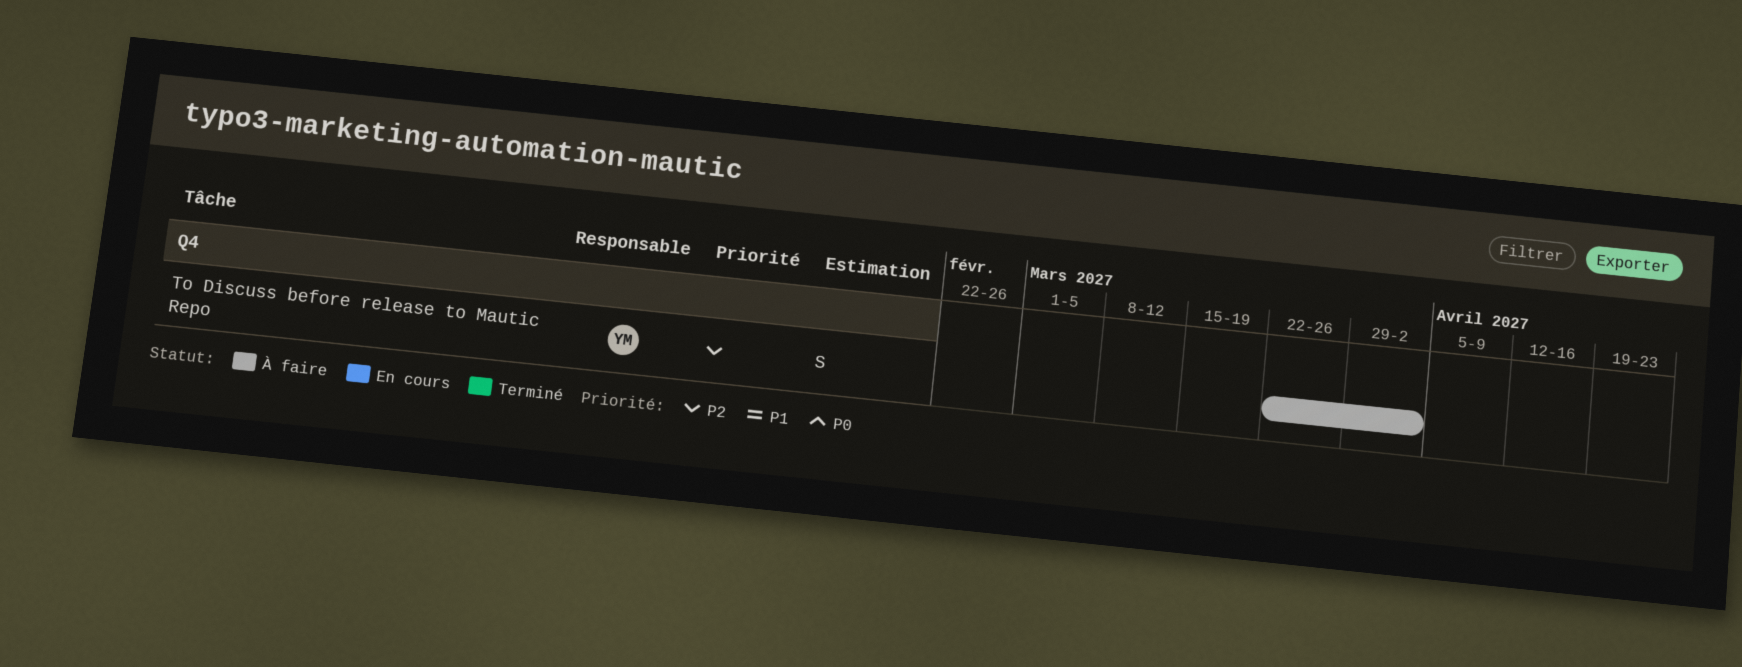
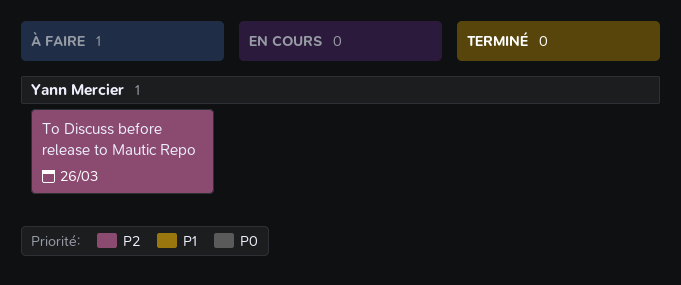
To Discuss before release to Mautic Repo, due: Apr 2 -> Mar 26

